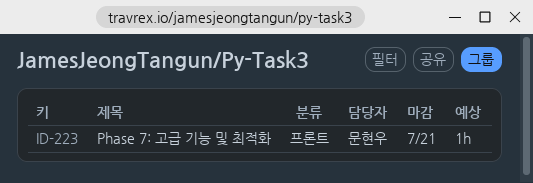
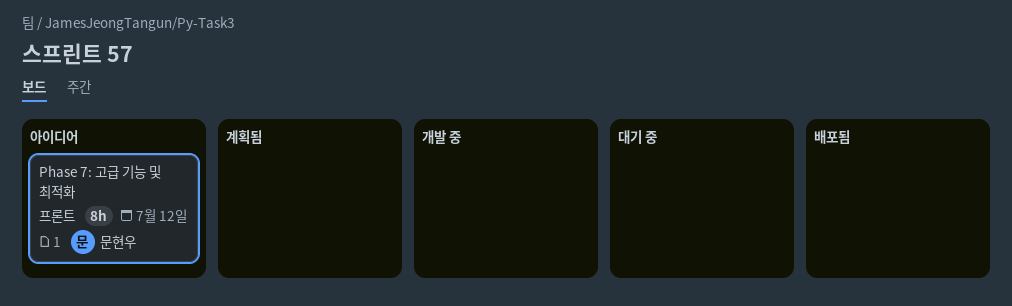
Phase 7: 고급 기능 및 최적화, estimate: 1h -> 8h
Phase 7: 고급 기능 및 최적화, due: Jul 21 -> Jul 12

